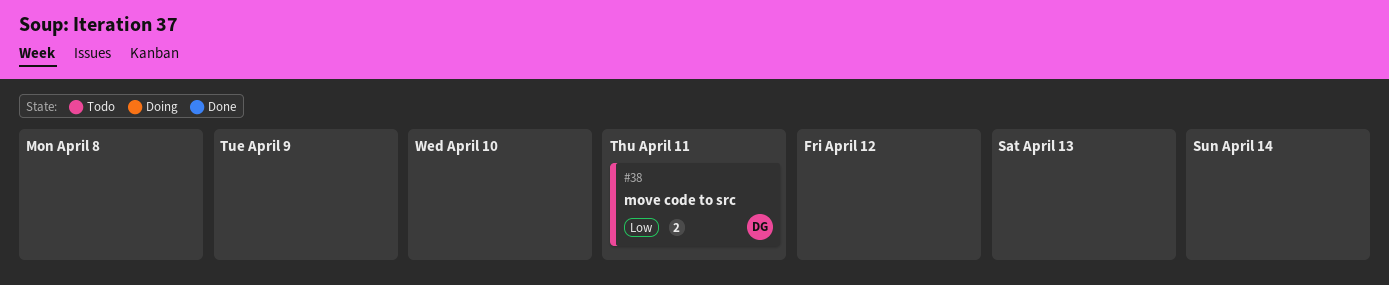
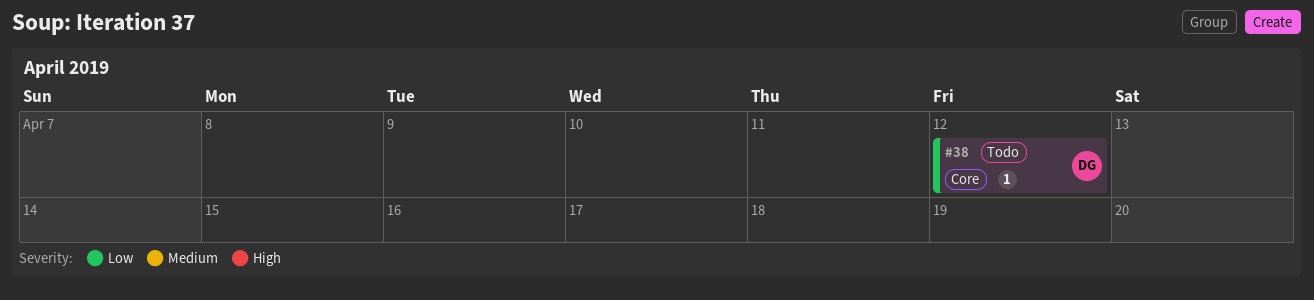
#38, estimate: 2 -> 1
#38, due: Apr 11 -> Apr 12

